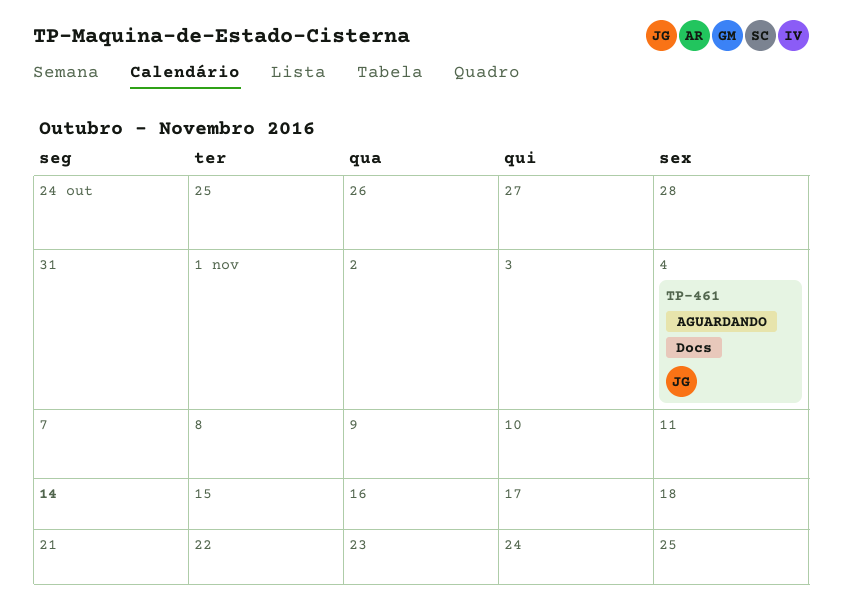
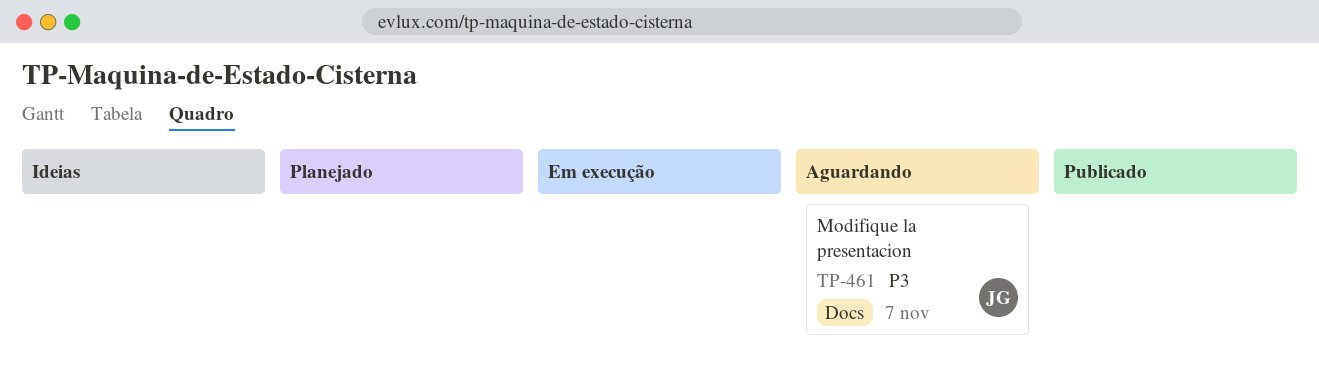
TP-461, due: Nov 4 -> Nov 7

